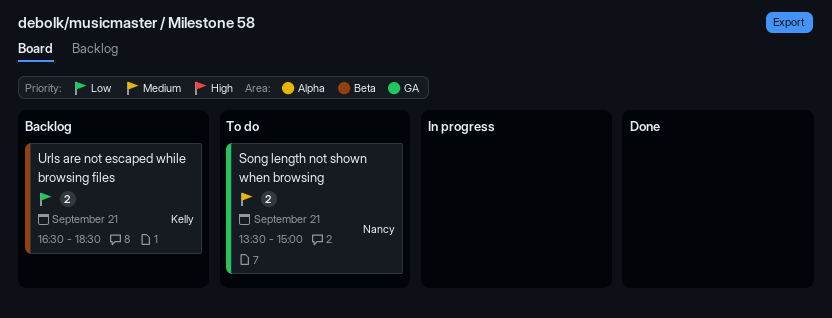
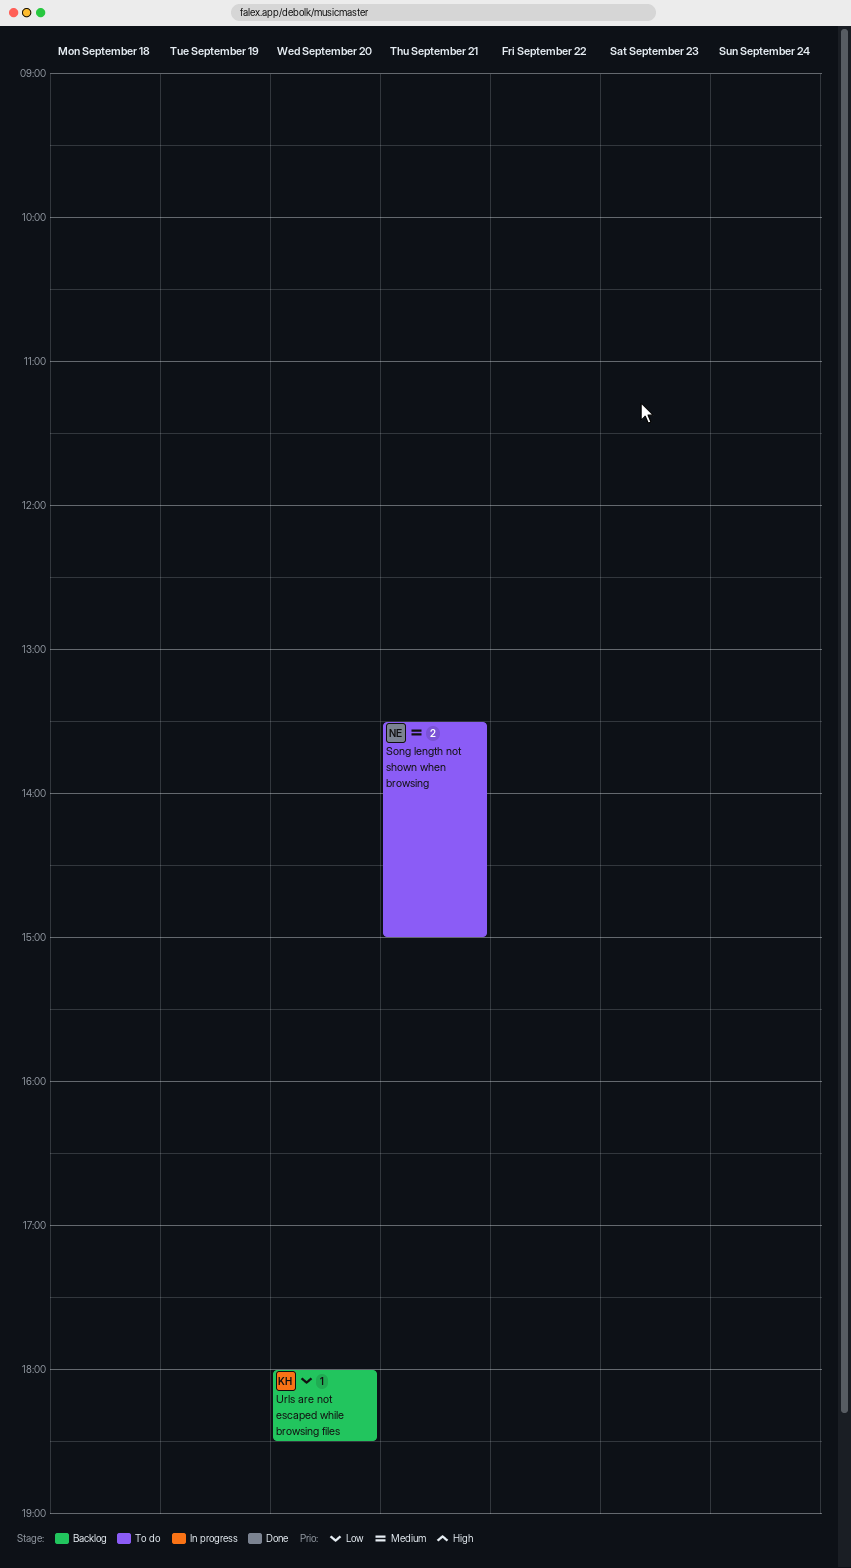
Urls are not escaped while browsing files, estimate: 2 -> 1
Urls are not escaped while browsing files, day: Sep 21 -> Sep 20
Urls are not escaped while browsing files, begins: 16:30 -> 18:00

